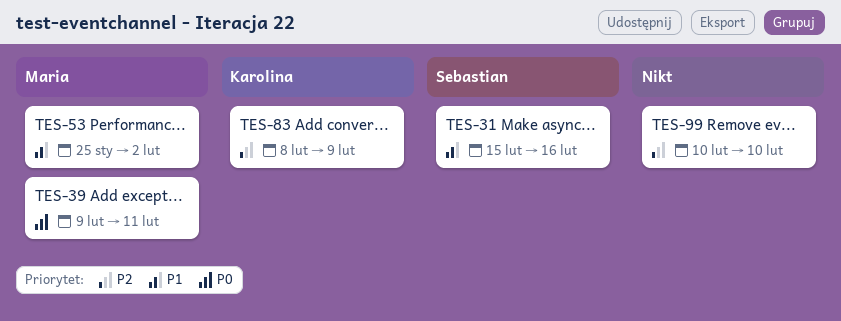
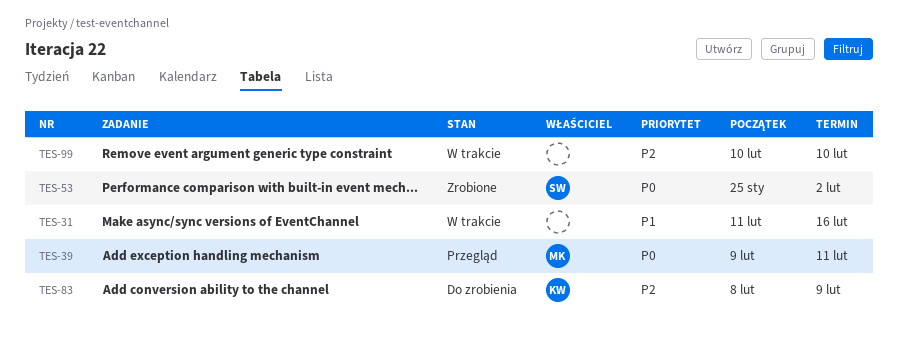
TES-31, owner: Sebastian -> none
TES-31, start: Feb 15 -> Feb 11
TES-53, owner: Maria -> Sebastian
TES-53, priority: P1 -> P0

